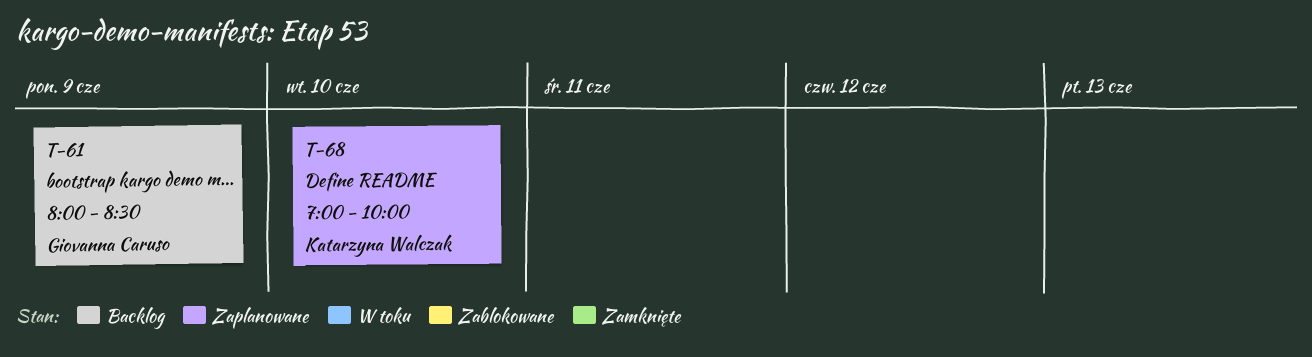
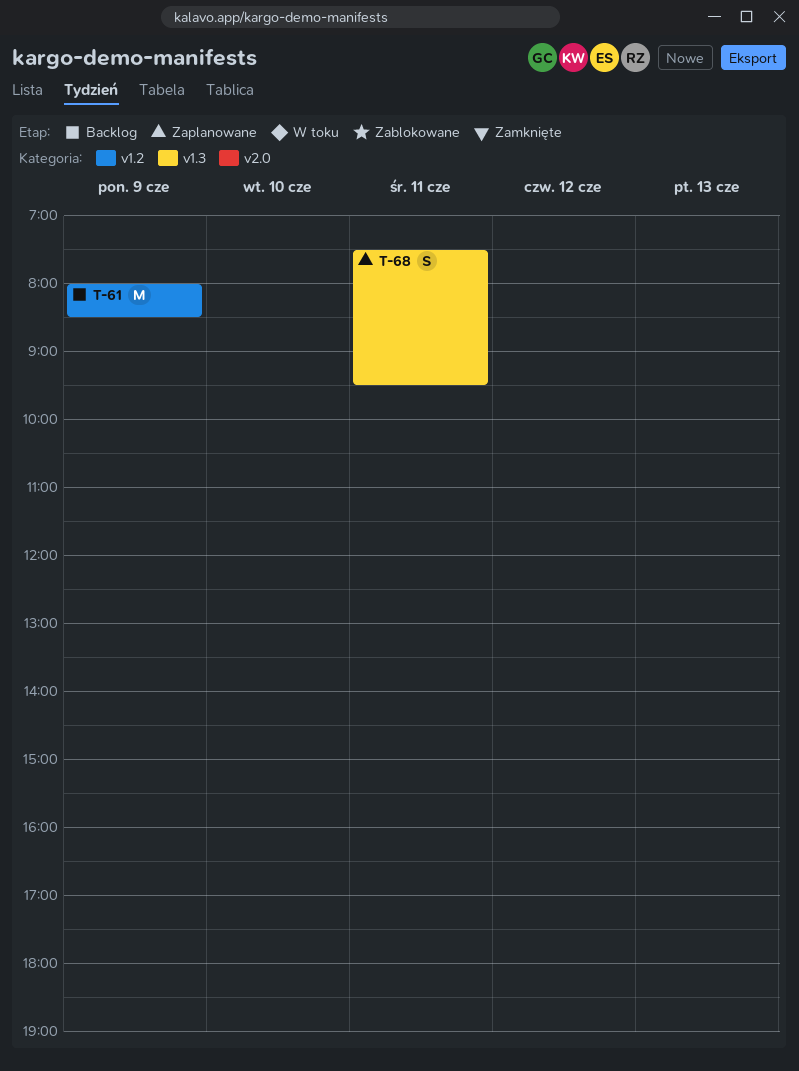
T-68, day: Jun 10 -> Jun 11
T-68, begins: 07:00 -> 07:30
T-68, ends: 10:00 -> 09:30

